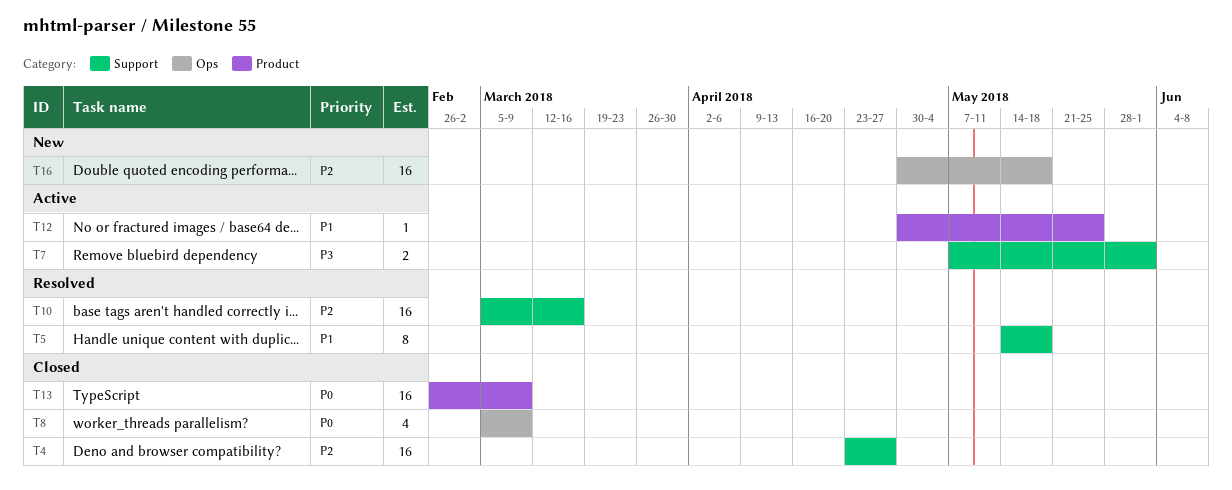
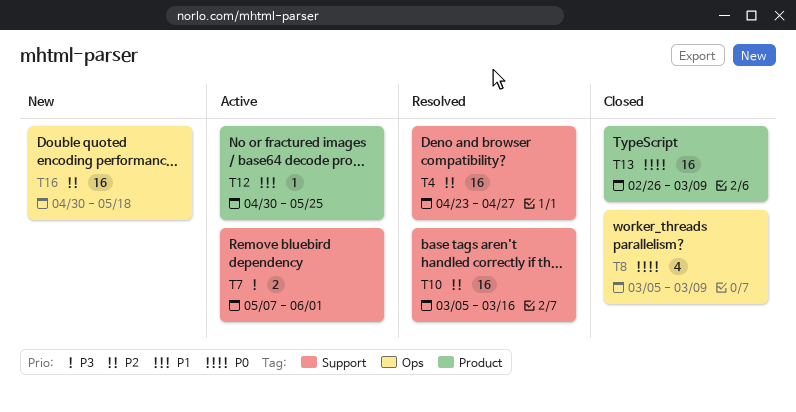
T4, status: Closed -> Resolved
T5: present -> none

